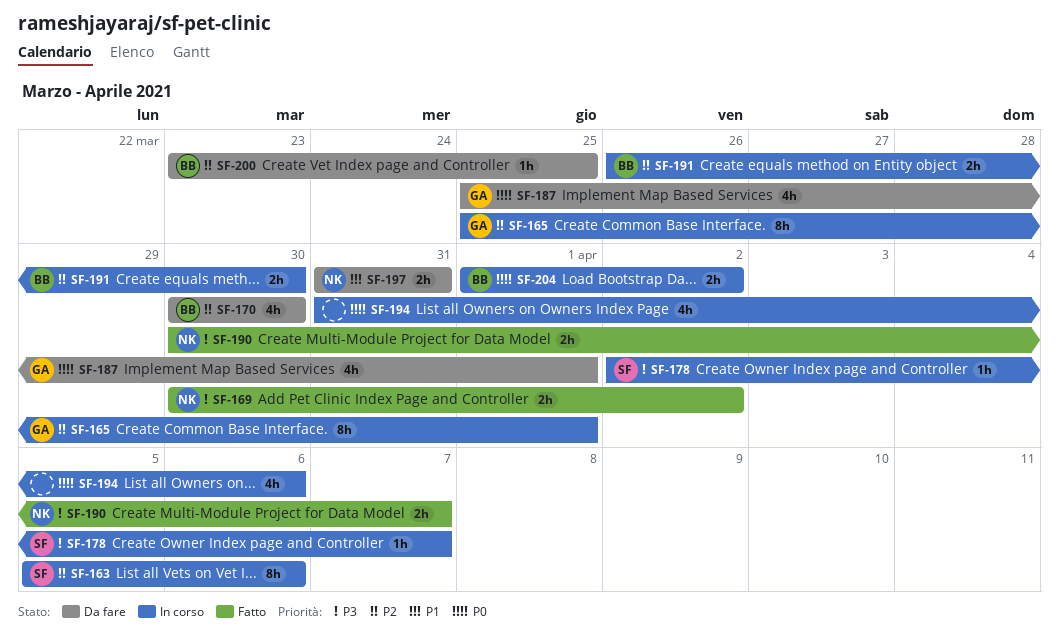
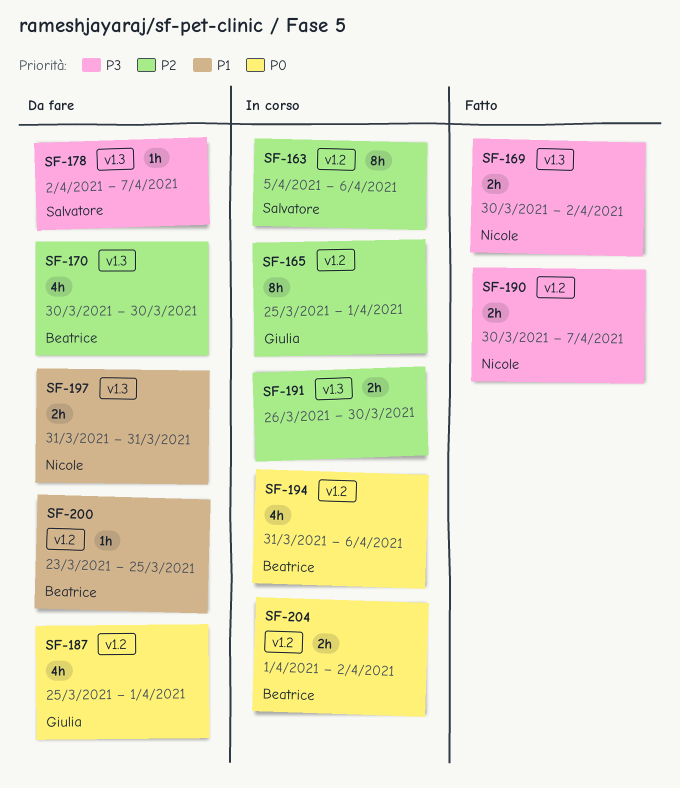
SF-178, status: In corso -> Da fare
SF-191, owner: Beatrice -> none
SF-194, owner: none -> Beatrice
SF-200, priority: P2 -> P1

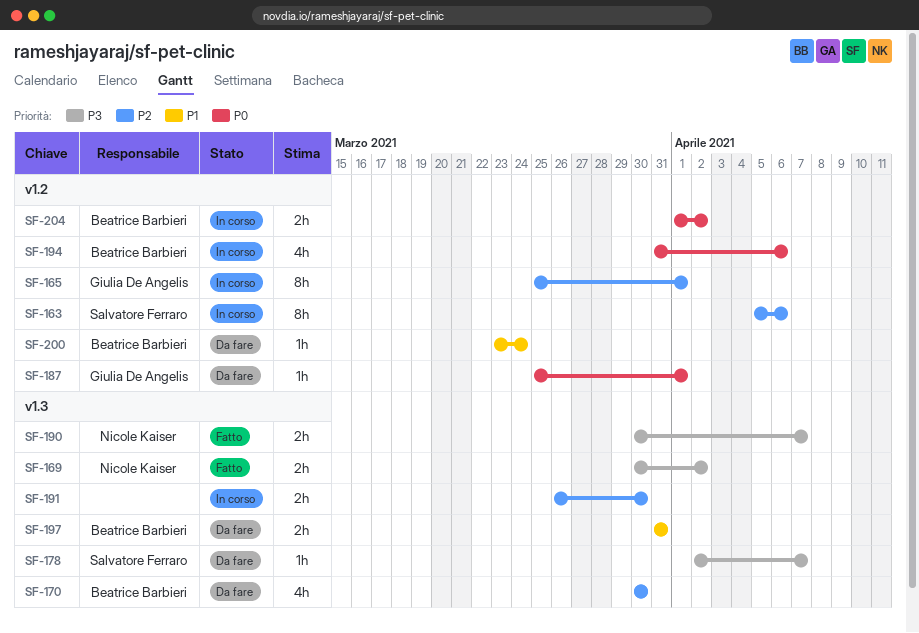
SF-187, estimate: 4h -> 1h
SF-190, label: v1.2 -> v1.3
SF-197, owner: Nicole Kaiser -> Beatrice Barbieri
SF-200, due: Mar 25 -> Mar 24

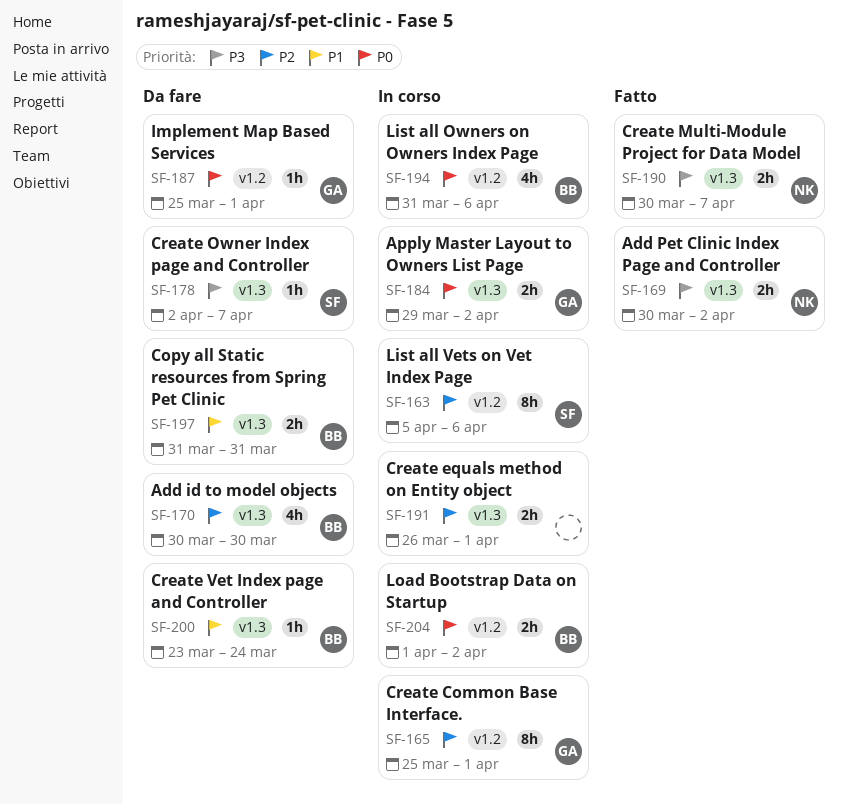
SF-184: none -> present
SF-191, due: Mar 30 -> Apr 1
SF-200, label: v1.2 -> v1.3

